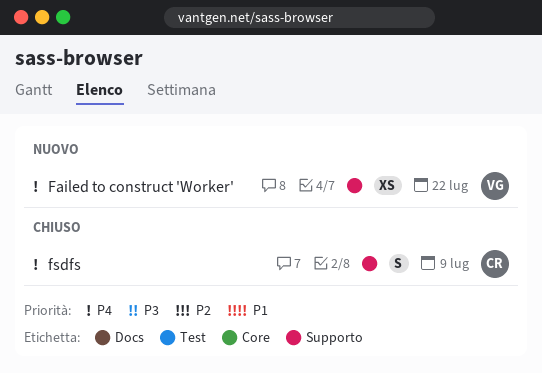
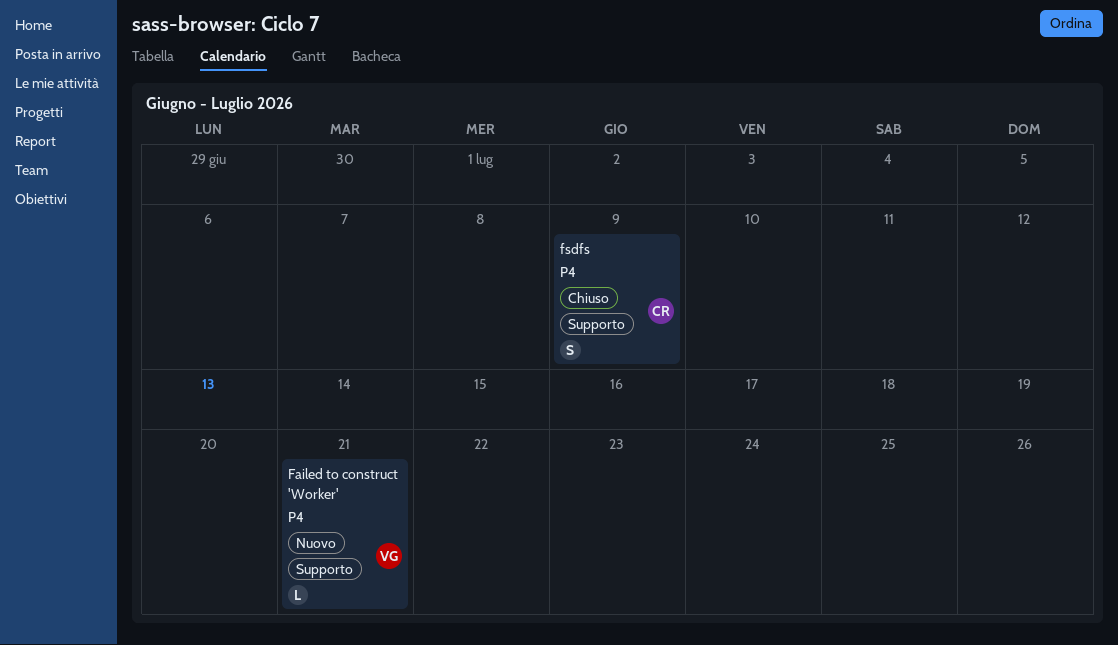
Failed to construct 'Worker', estimate: XS -> L
Failed to construct 'Worker', due: Jul 22 -> Jul 21

